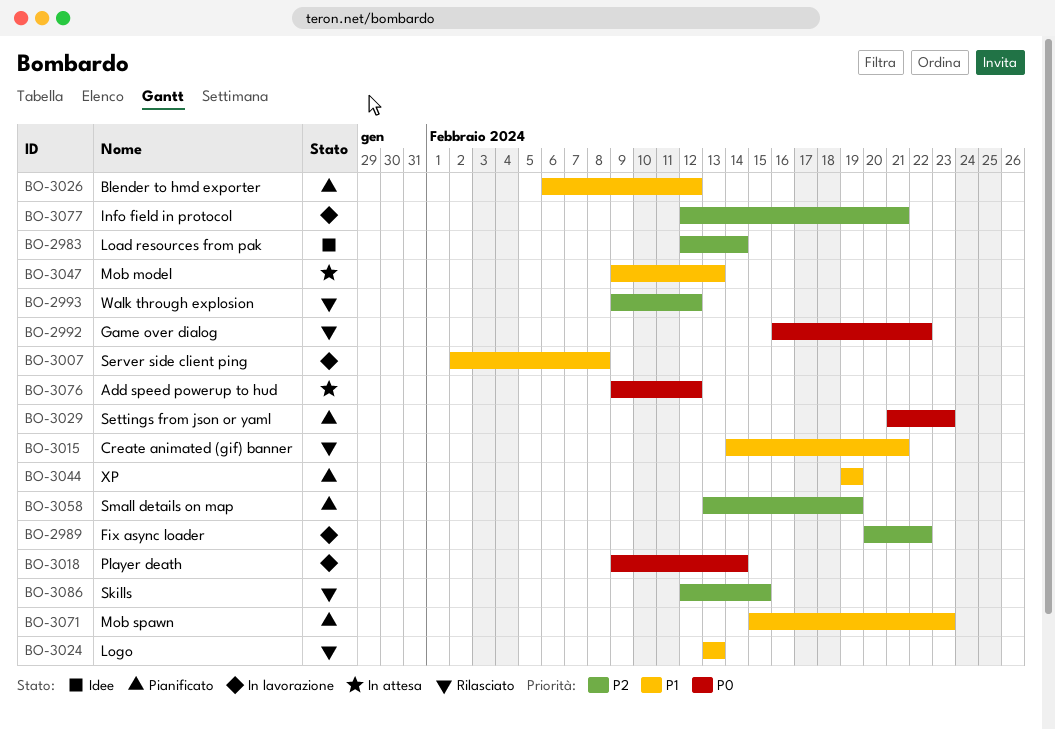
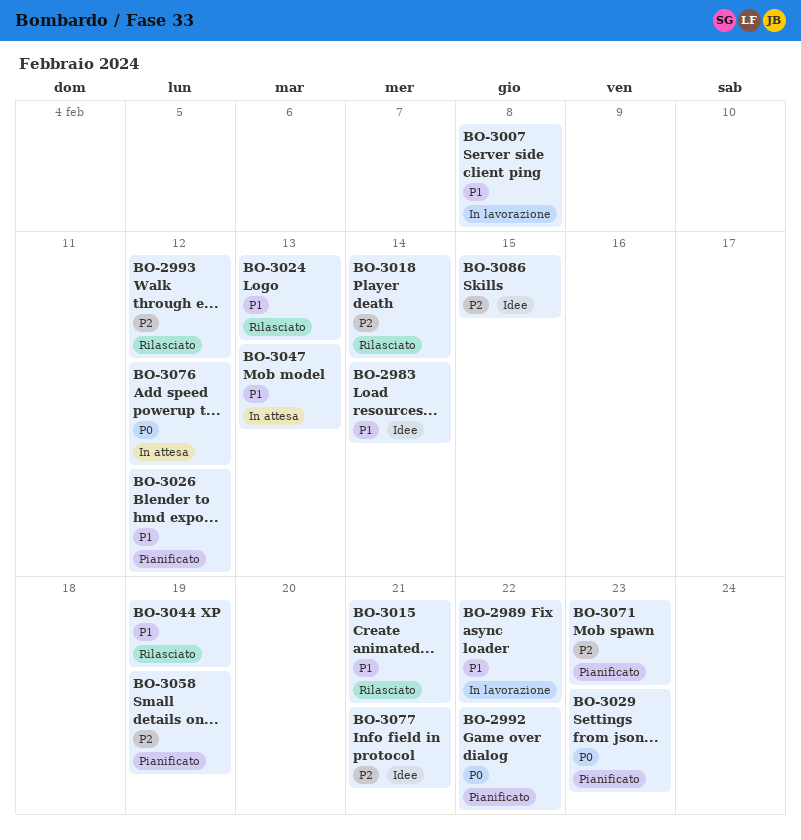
BO-2983, priority: P2 -> P1
BO-2989, priority: P2 -> P1
BO-2992, status: Rilasciato -> Pianificato
BO-3018, status: In lavorazione -> Rilasciato
BO-3018, priority: P0 -> P2
BO-3044, status: Pianificato -> Rilasciato
BO-3071, priority: P1 -> P2
BO-3077, status: In lavorazione -> Idee
BO-3086, status: Rilasciato -> Idee

